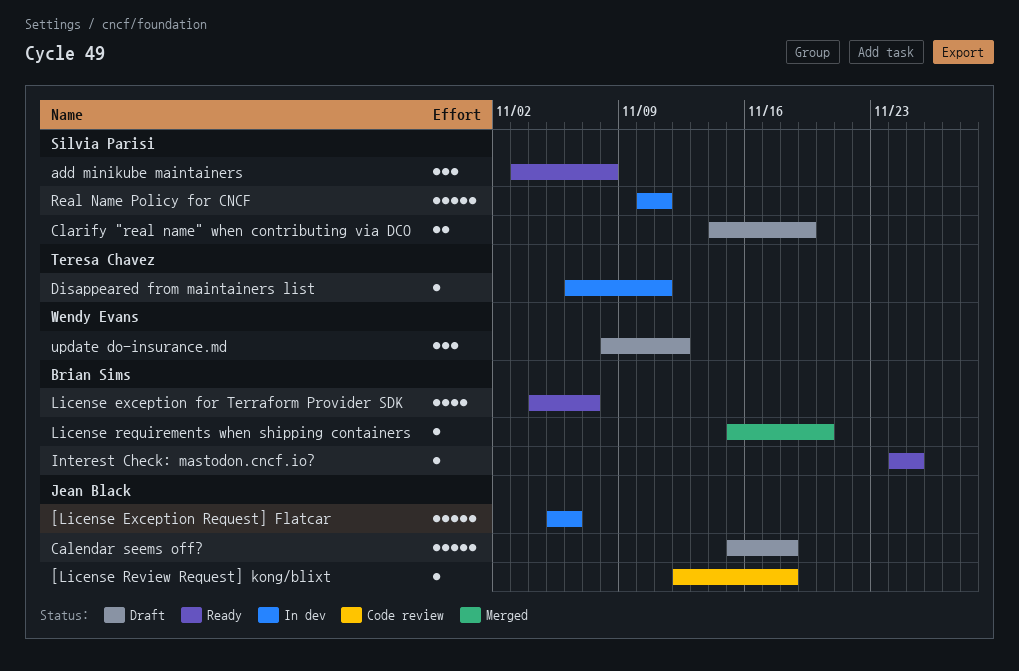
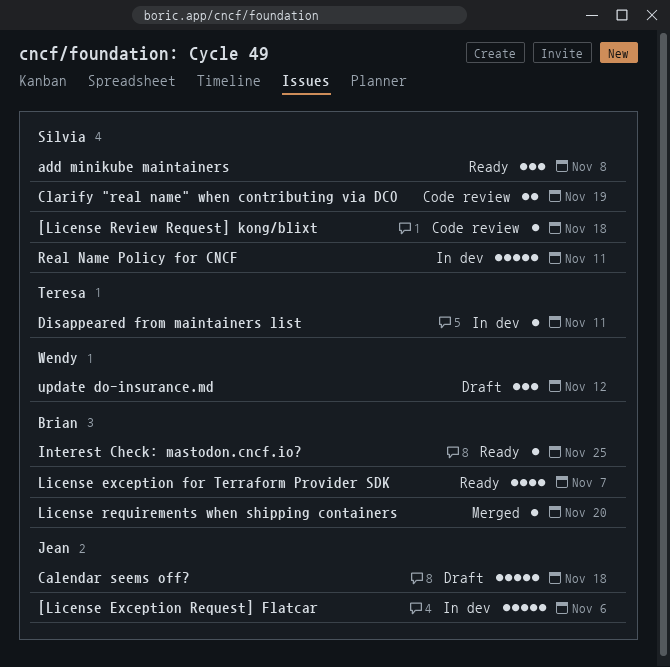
[License Review Request] kong/blixt, owner: Jean Black -> Silvia Parisi
Clarify "real name" when contributing via DCO, status: Draft -> Code review

